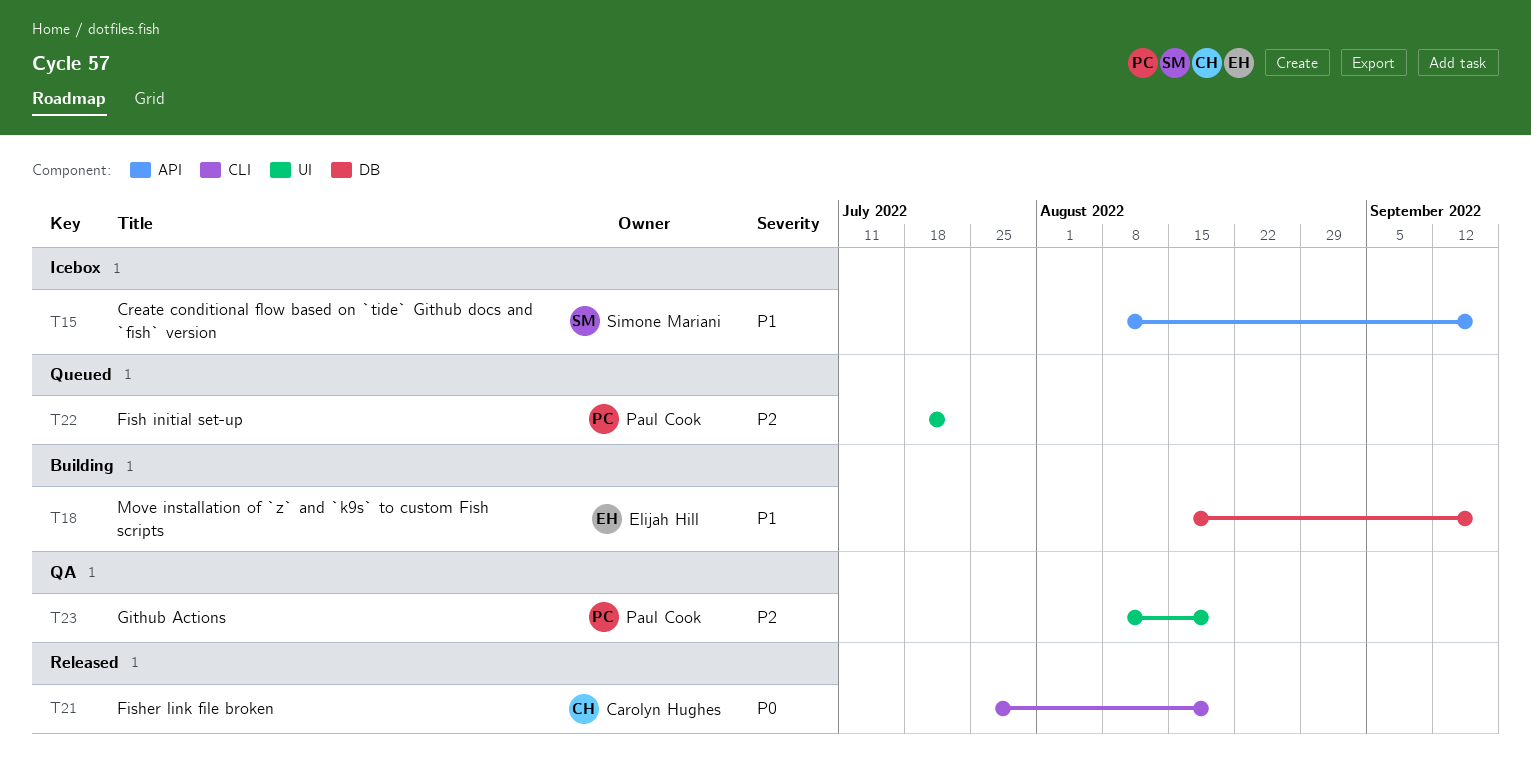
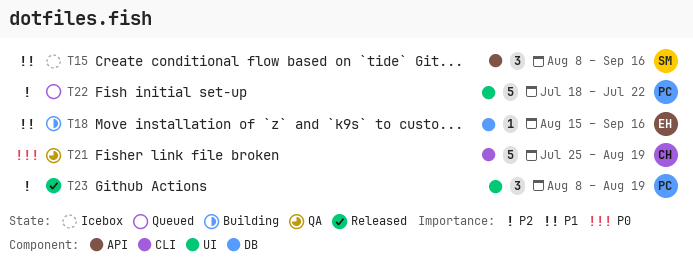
T21, status: Released -> QA
T23, status: QA -> Released

